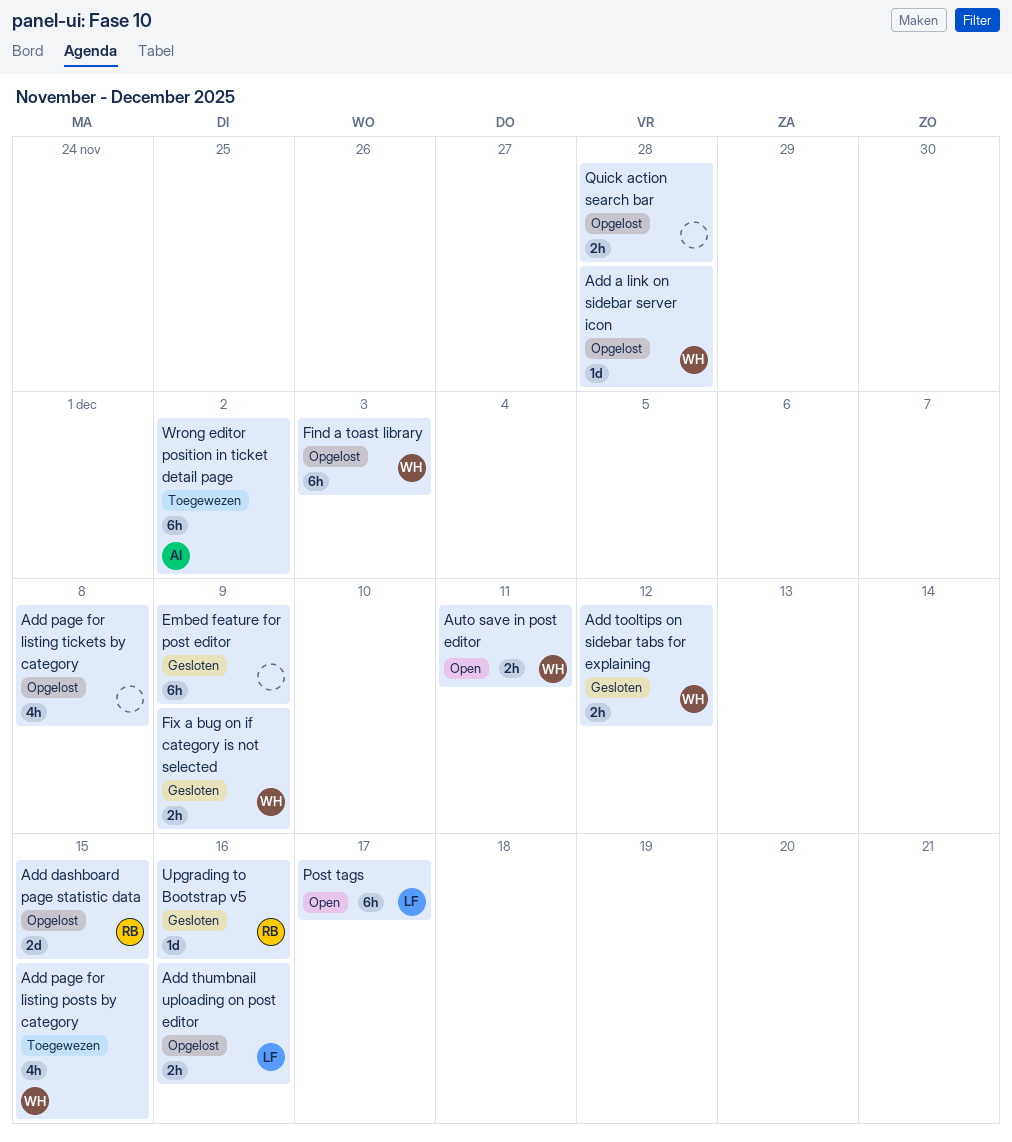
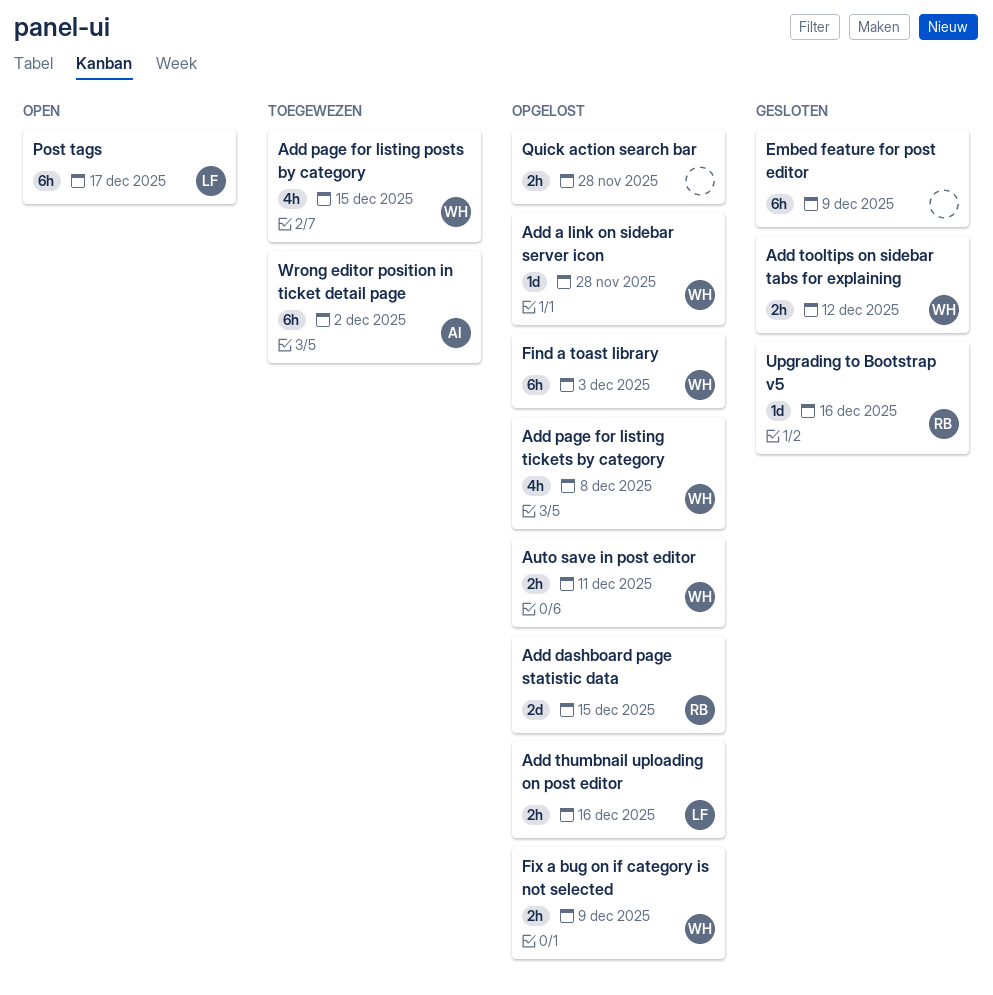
Add page for listing tickets by category, owner: none -> WH
Auto save in post editor, status: Open -> Opgelost
Fix a bug on if category is not selected, status: Gesloten -> Opgelost

